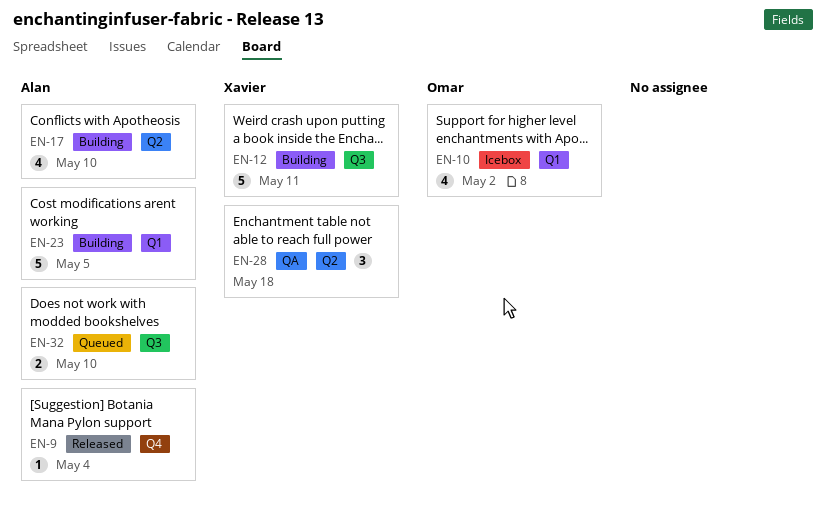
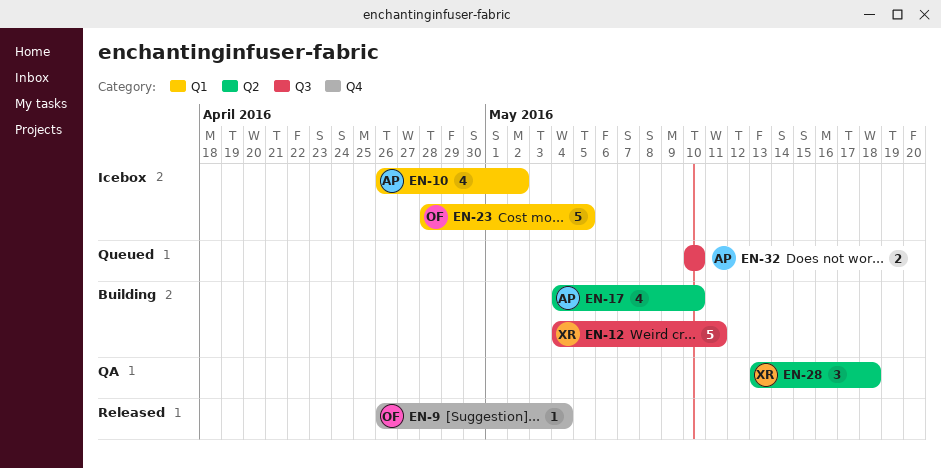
EN-9, owner: Alan -> Omar
EN-10, owner: Omar -> Alan
EN-23, status: Building -> Icebox
EN-23, owner: Alan -> Omar

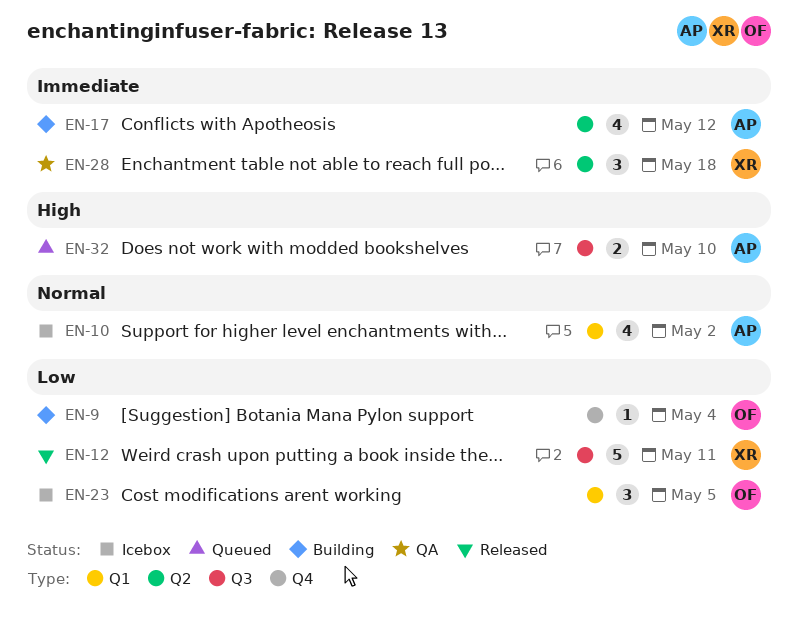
EN-9, status: Released -> Building
EN-12, status: Building -> Released
EN-17, due: May 10 -> May 12
EN-23, estimate: 5 -> 3

